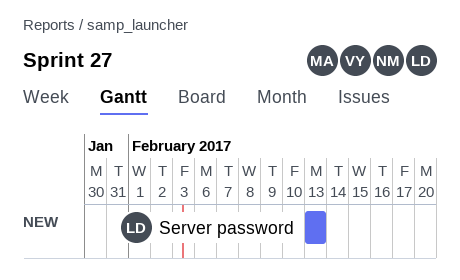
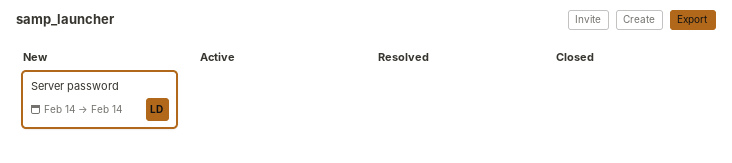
Server password, start: Feb 13 -> Feb 14
Server password, due: Feb 13 -> Feb 14

